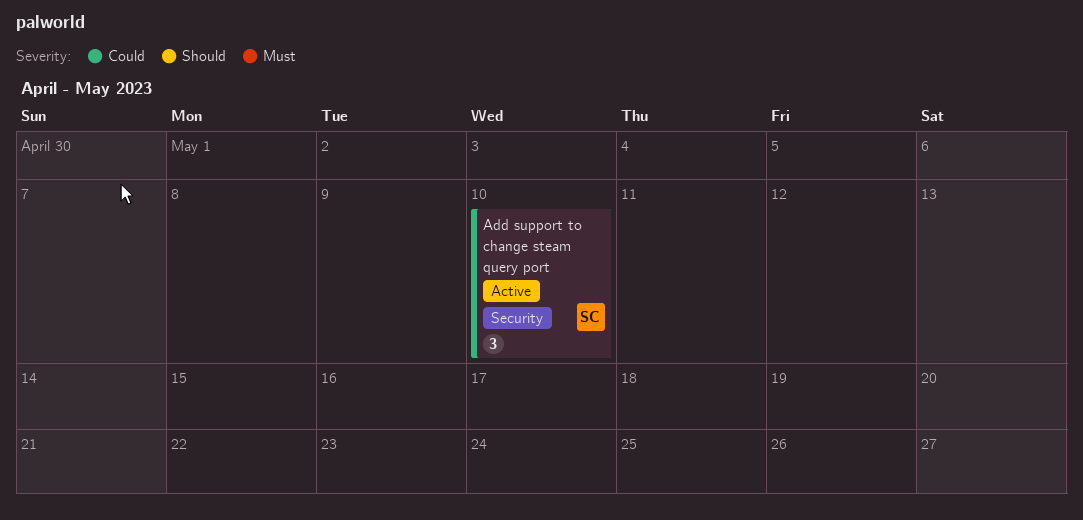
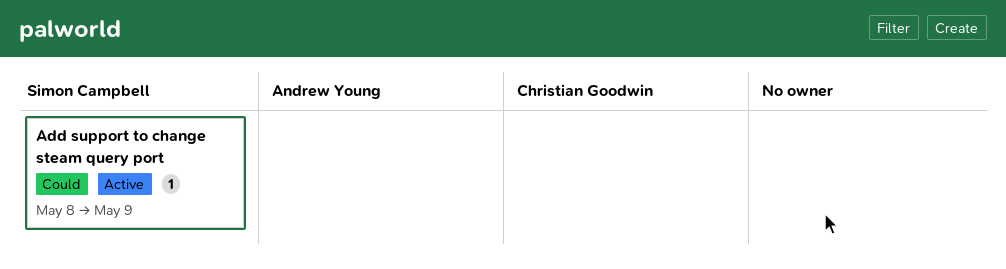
Add support to change steam query port, estimate: 3 -> 1
Add support to change steam query port, due: May 10 -> May 9

